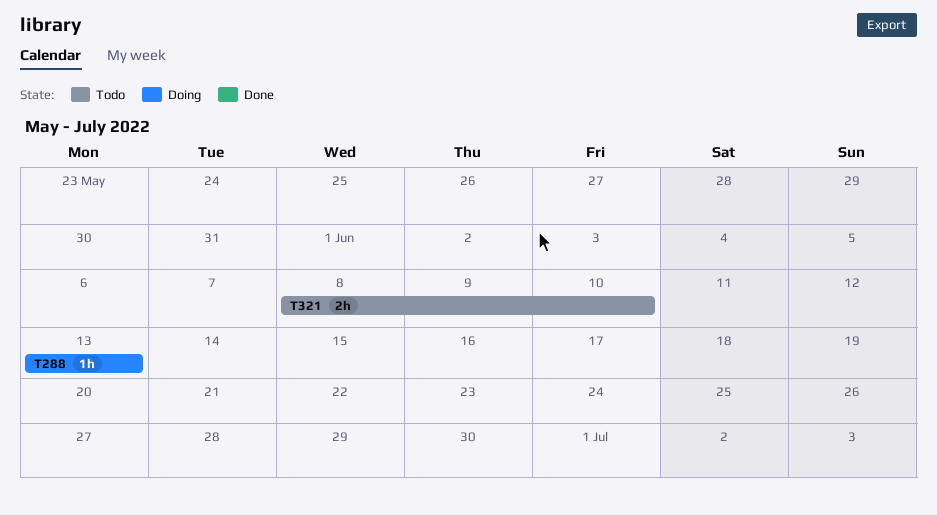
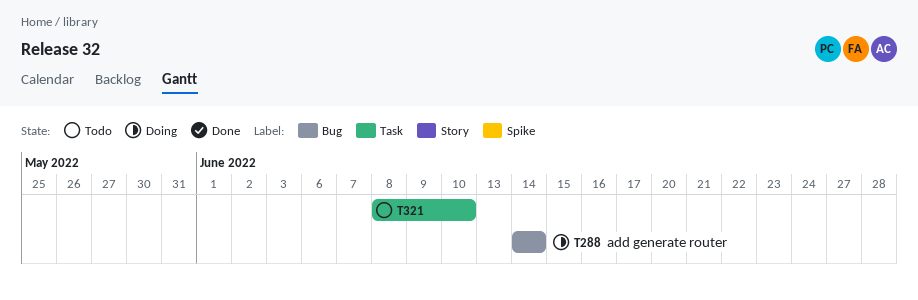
T288, start: Jun 13 -> Jun 14
T288, due: Jun 13 -> Jun 14

